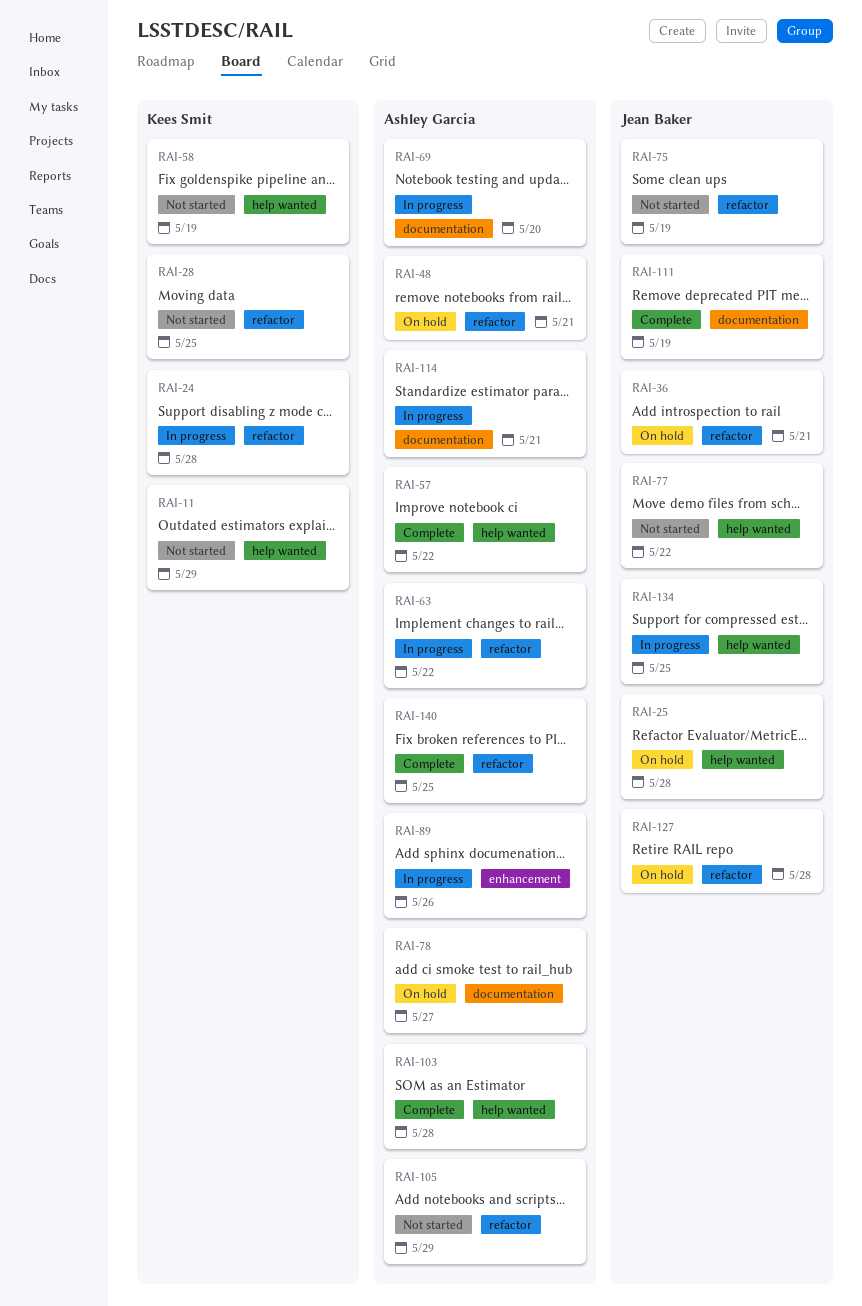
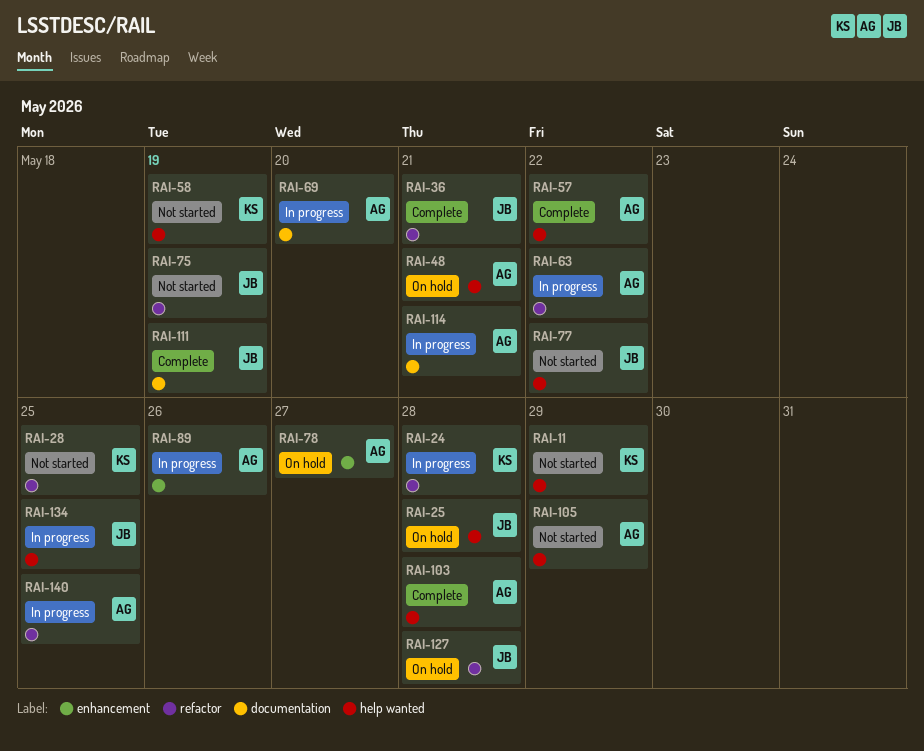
RAI-36, status: On hold -> Complete
RAI-48, label: refactor -> help wanted
RAI-78, label: documentation -> enhancement
RAI-105, label: refactor -> help wanted
RAI-140, status: Complete -> In progress

